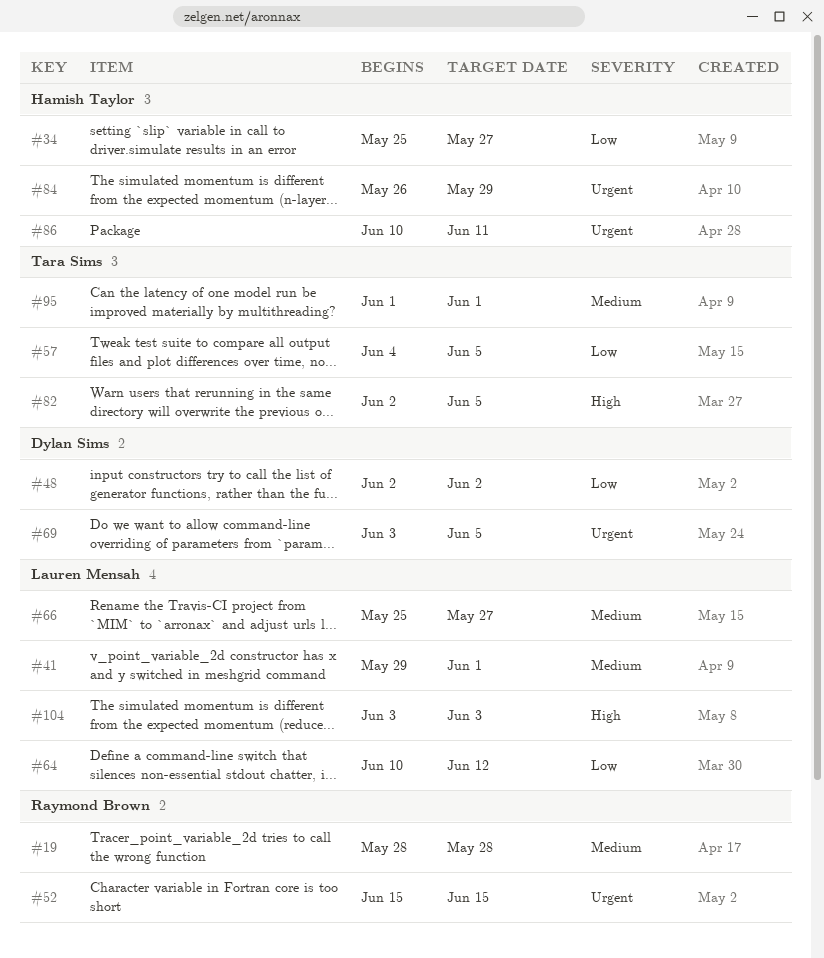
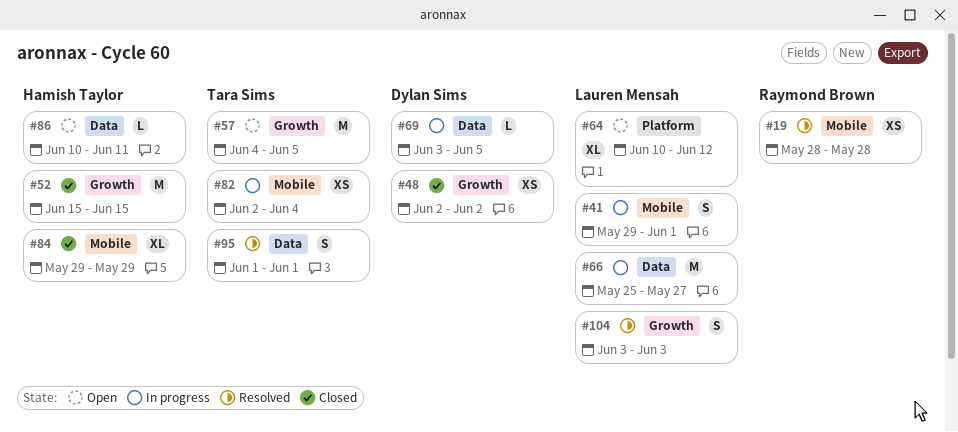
#34: present -> none
#52, owner: Raymond Brown -> Hamish Taylor
#82, due: Jun 5 -> Jun 4
#84, start: May 26 -> May 29

